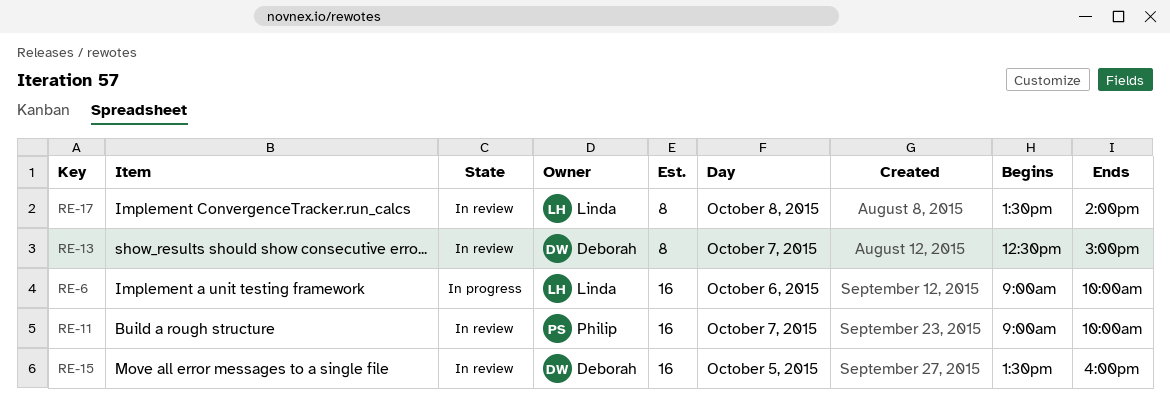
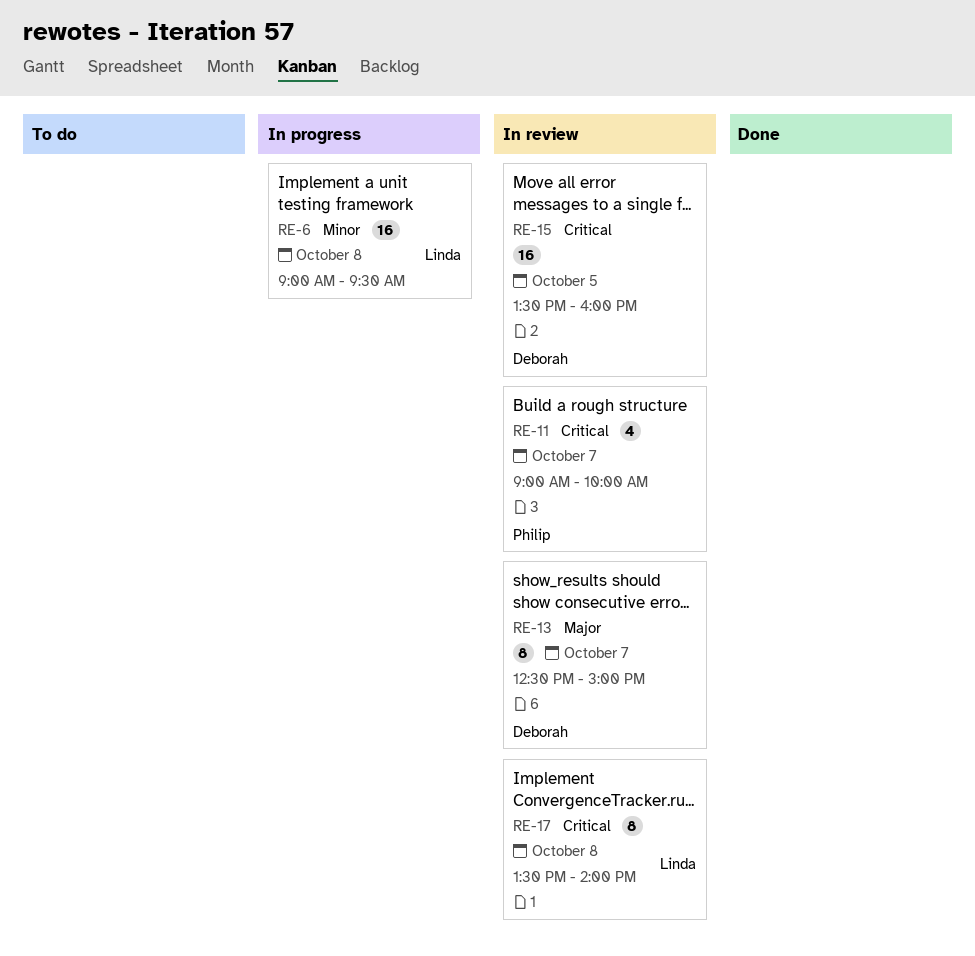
RE-6, day: Oct 6 -> Oct 8
RE-6, ends: 10:00 -> 09:30
RE-11, estimate: 16 -> 4

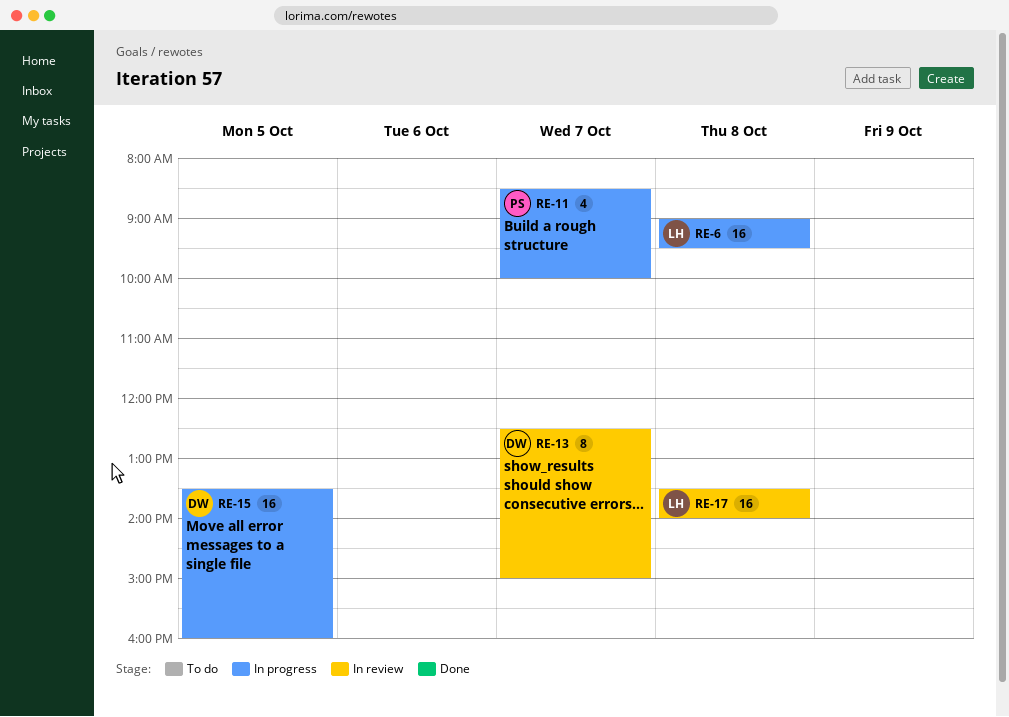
RE-11, status: In review -> In progress
RE-11, begins: 09:00 -> 08:30
RE-15, status: In review -> In progress
RE-17, estimate: 8 -> 16

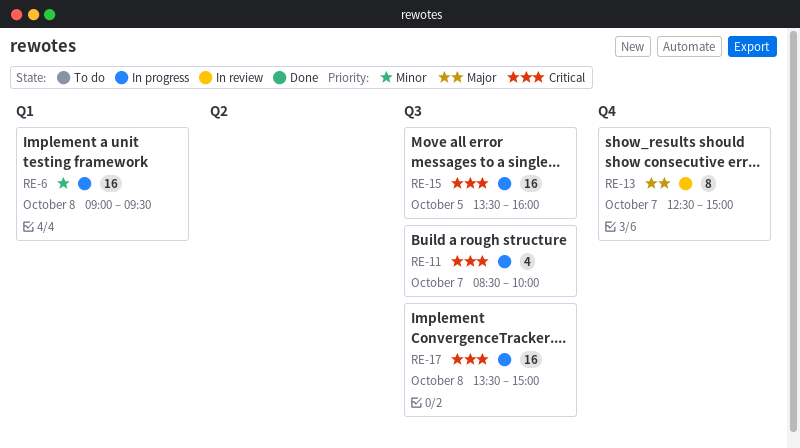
RE-17, status: In review -> In progress
RE-17, ends: 14:00 -> 15:00

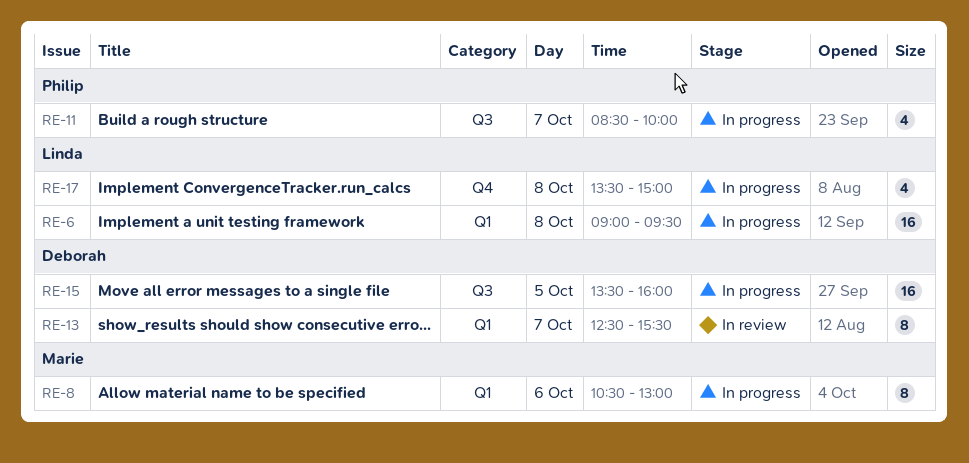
RE-8: none -> present
RE-13, label: Q4 -> Q1
RE-13, ends: 15:00 -> 15:30
RE-17, label: Q3 -> Q4
RE-17, estimate: 16 -> 4

